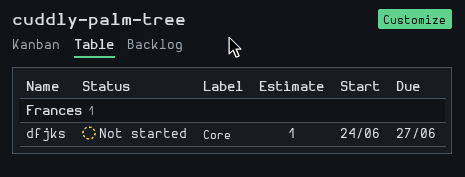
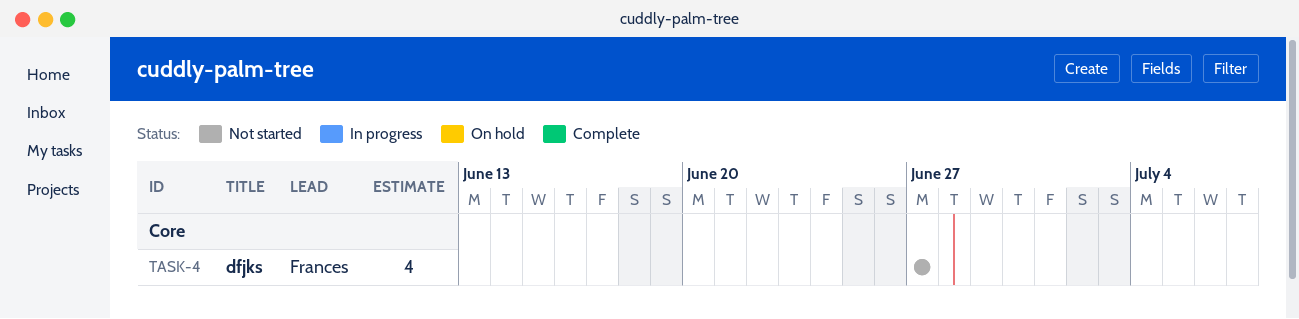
dfjks, estimate: 1 -> 4
dfjks, start: Jun 24 -> Jun 27

